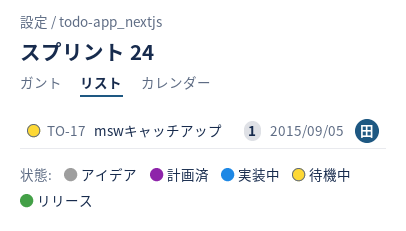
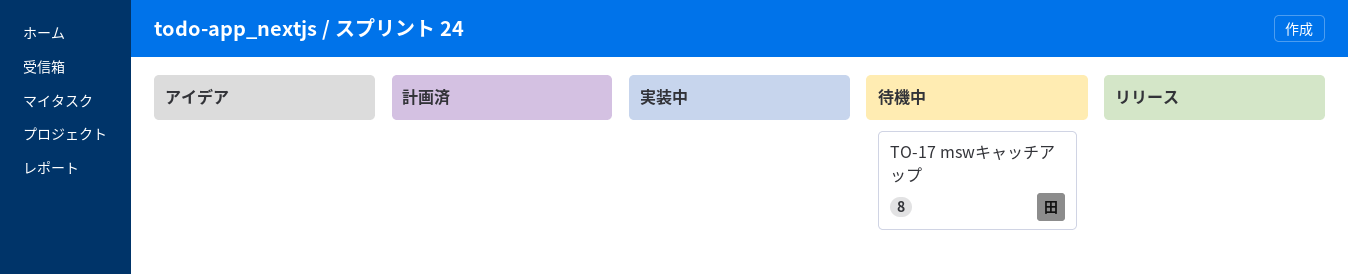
TO-17, estimate: 1 -> 8

